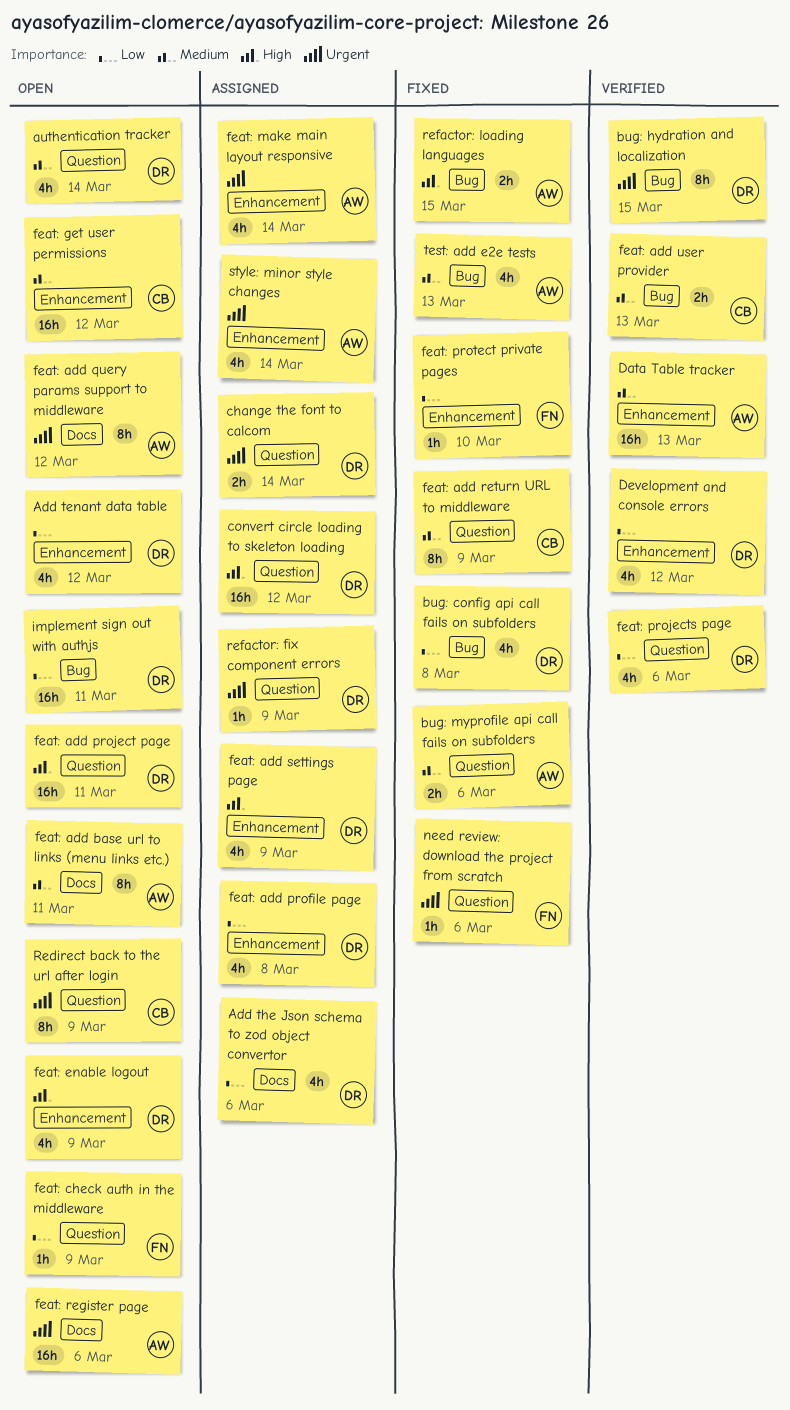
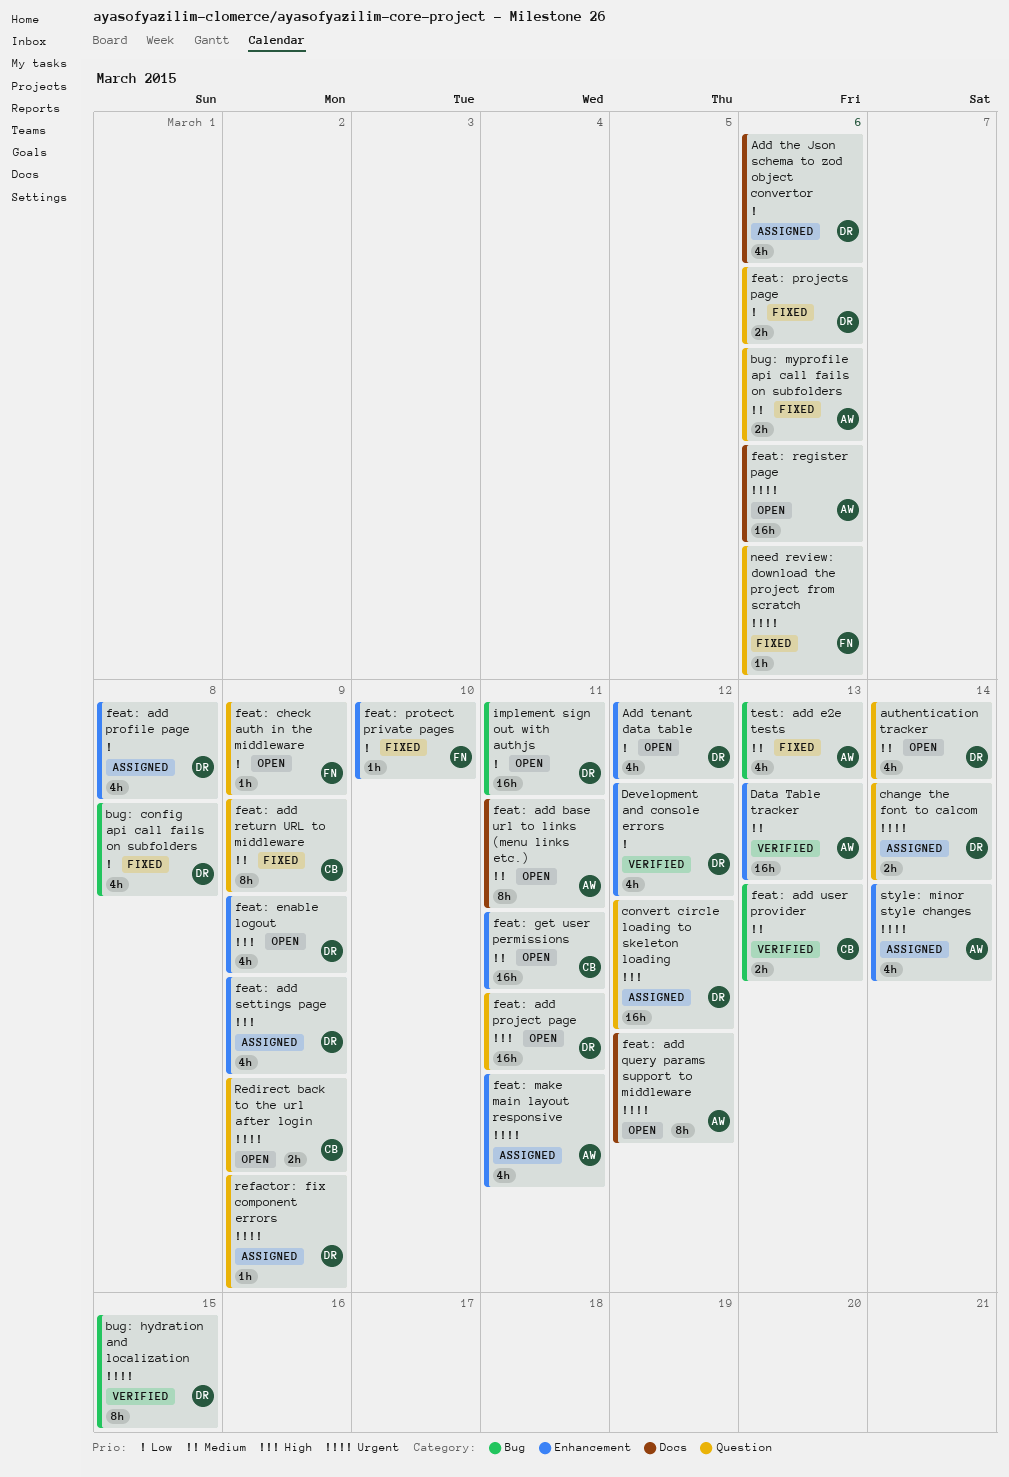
feat: get user permissions, due: Mar 12 -> Mar 11
feat: make main layout responsive, due: Mar 14 -> Mar 11
feat: projects page, status: Verified -> Fixed
feat: projects page, estimate: 4h -> 2h
Redirect back to the url after login, estimate: 8h -> 2h
refactor: loading languages: present -> none

